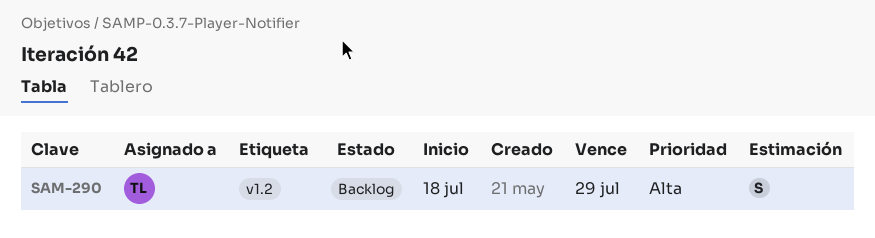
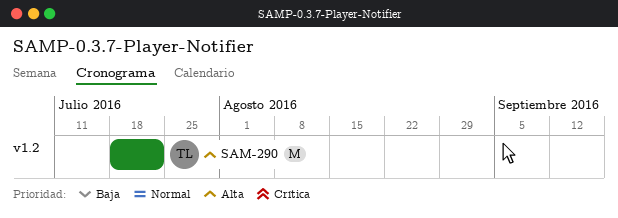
SAM-290, estimate: S -> M
SAM-290, due: Jul 29 -> Jul 22

